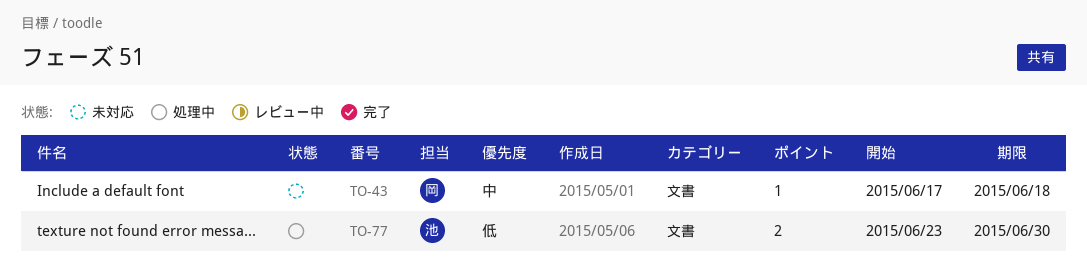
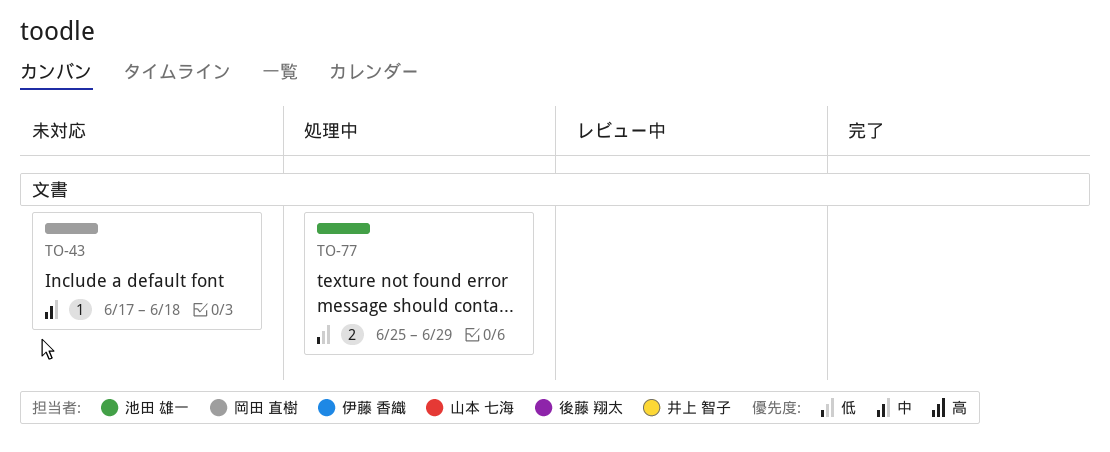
TO-77, start: Jun 23 -> Jun 25
TO-77, due: Jun 30 -> Jun 29

